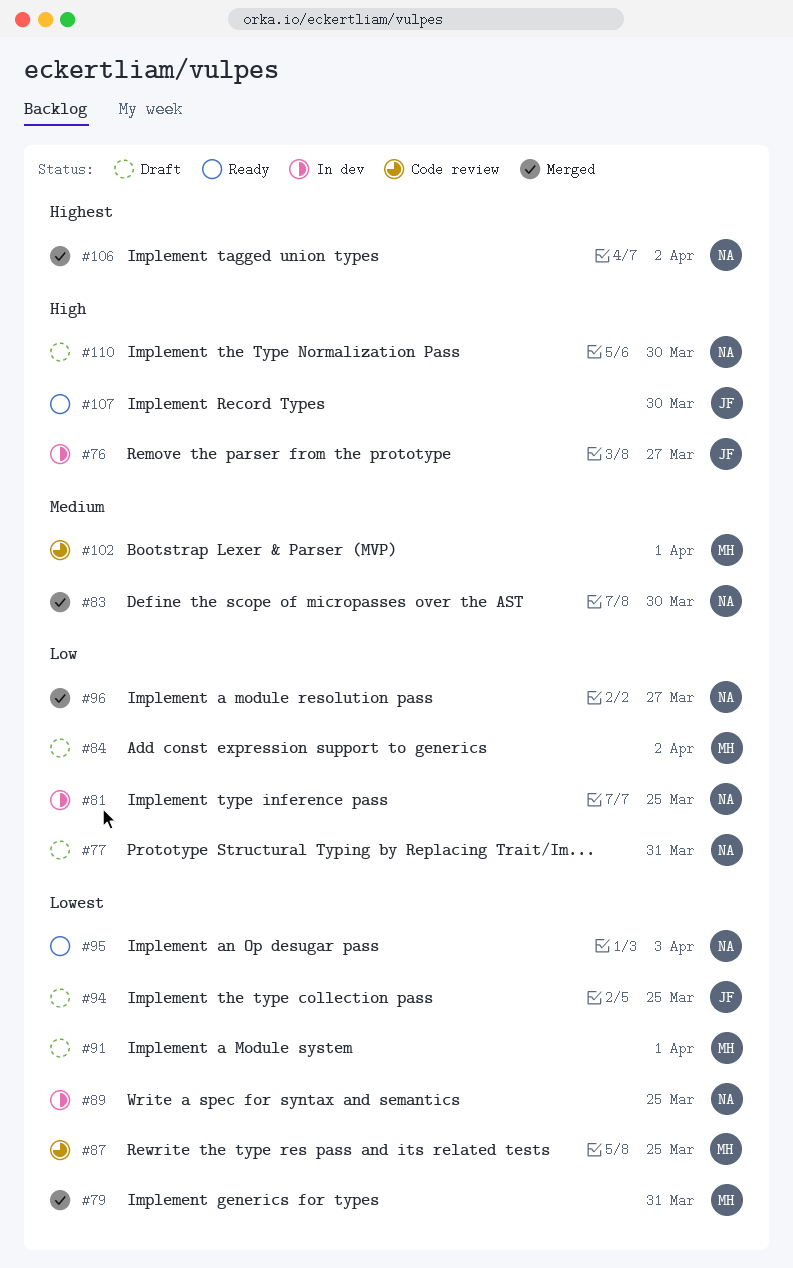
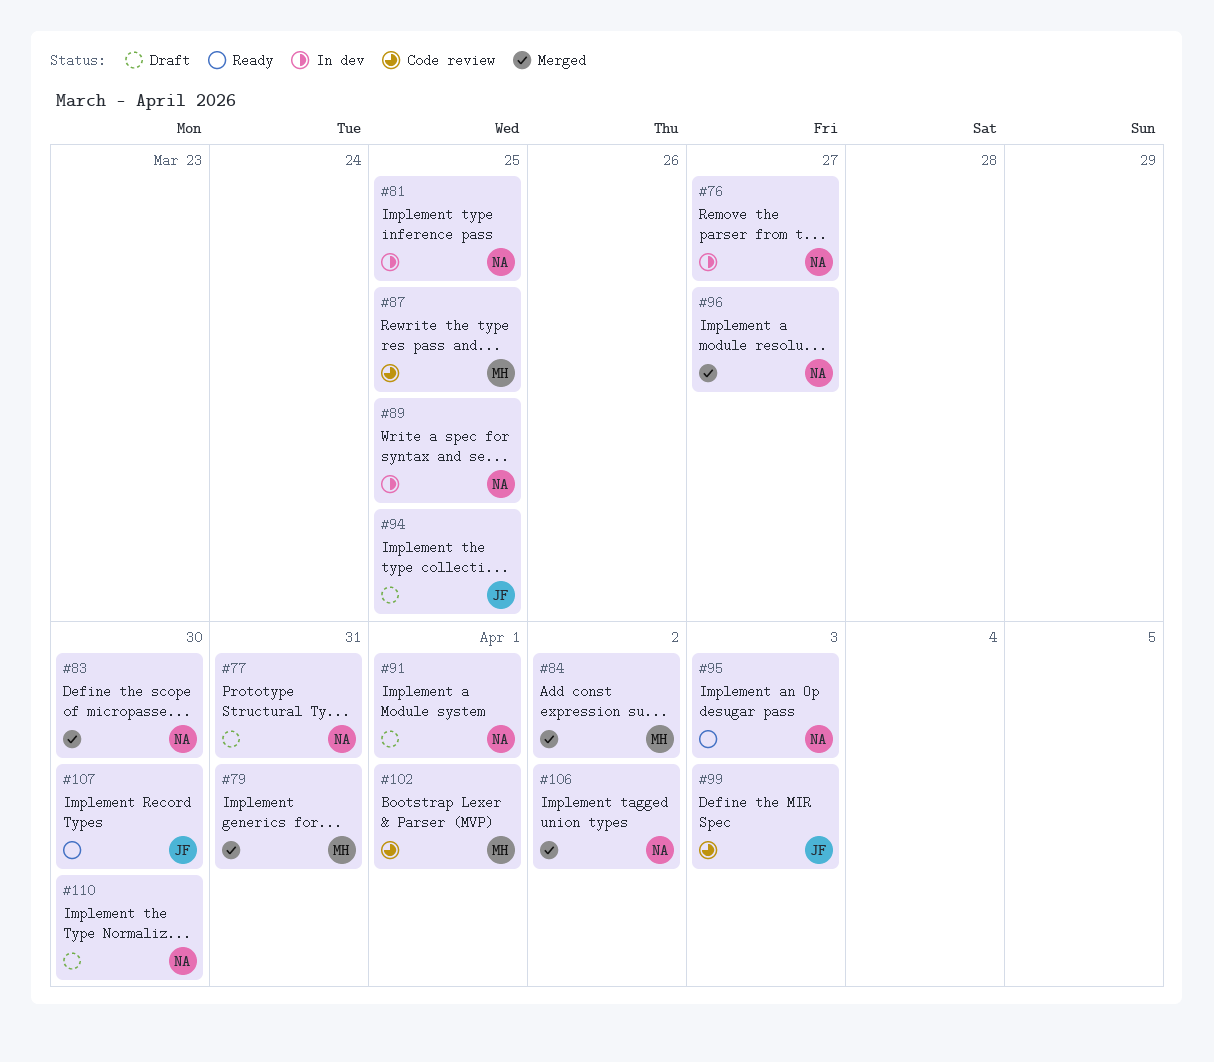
#76, owner: JF -> NA
#84, status: Draft -> Merged
#91, owner: MH -> NA
#99: none -> present

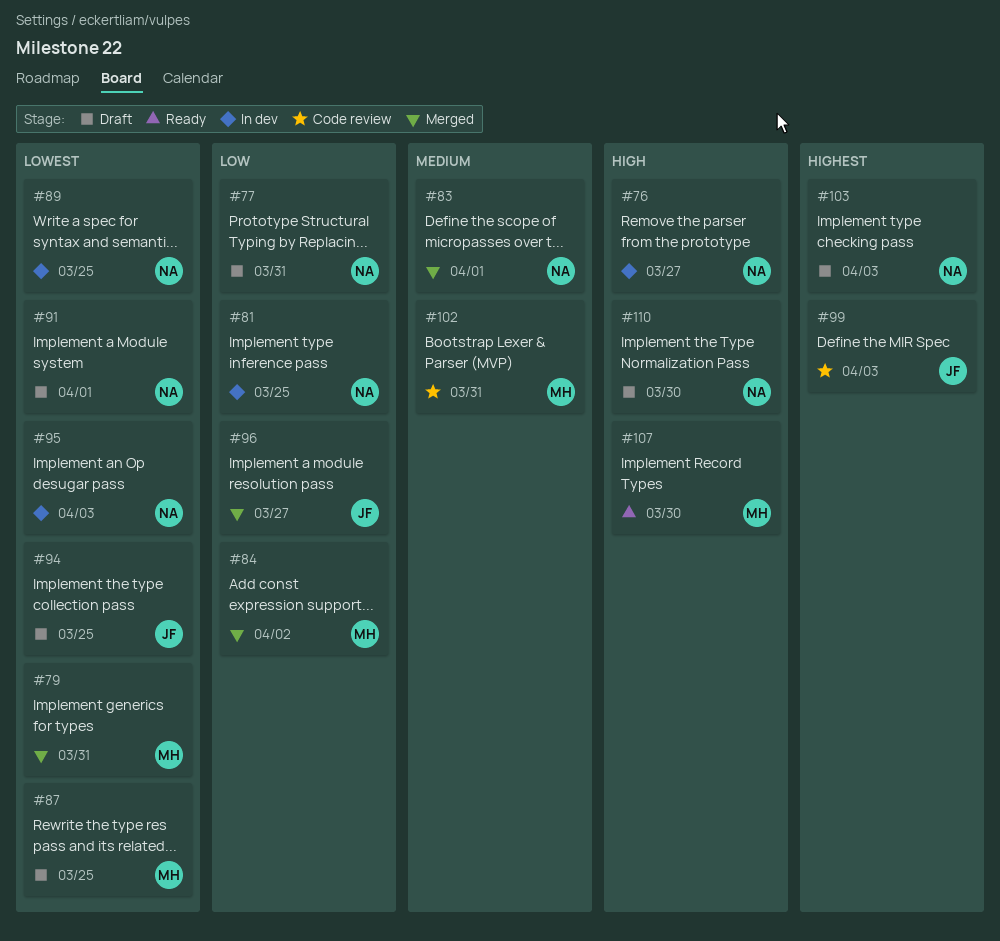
#83, due: Mar 30 -> Apr 1
#87, status: Code review -> Draft
#95, status: Ready -> In dev
#96, owner: NA -> JF
#102, due: Apr 1 -> Mar 31
#103: none -> present
#106: present -> none
#107, owner: JF -> MH

